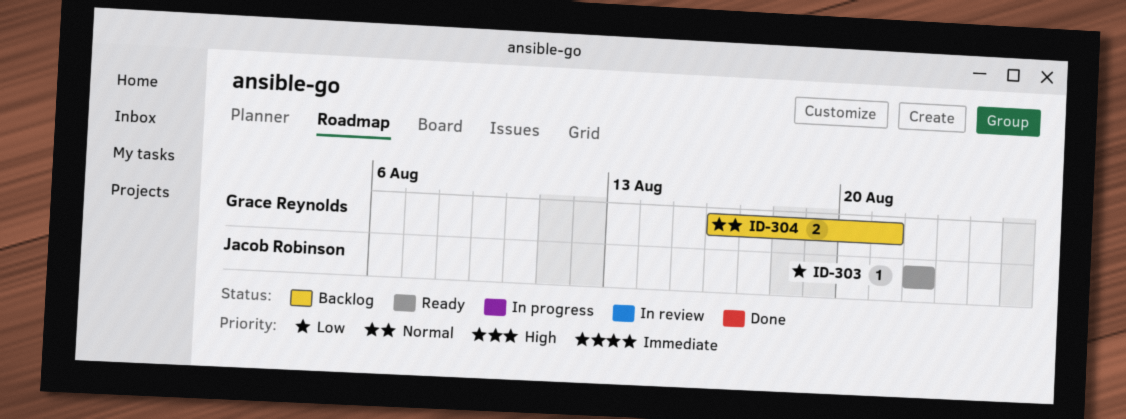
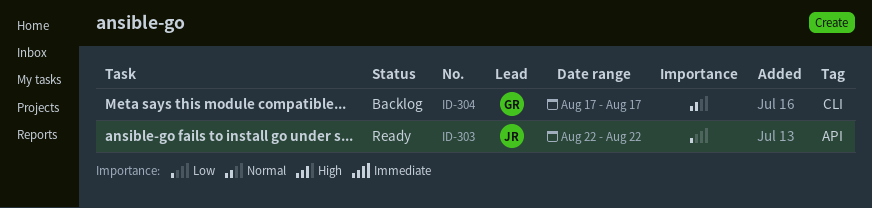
ID-304, start: Aug 16 -> Aug 17
ID-304, due: Aug 21 -> Aug 17

